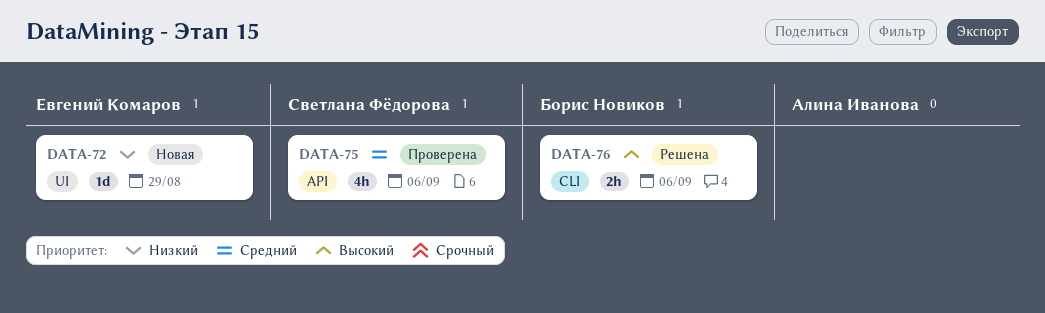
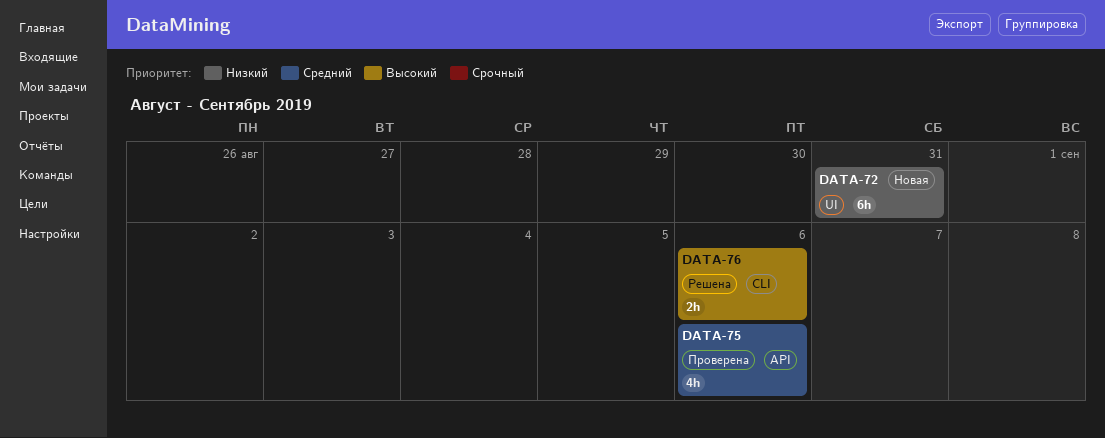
DATA-72, estimate: 1d -> 6h
DATA-72, due: Aug 29 -> Aug 31

